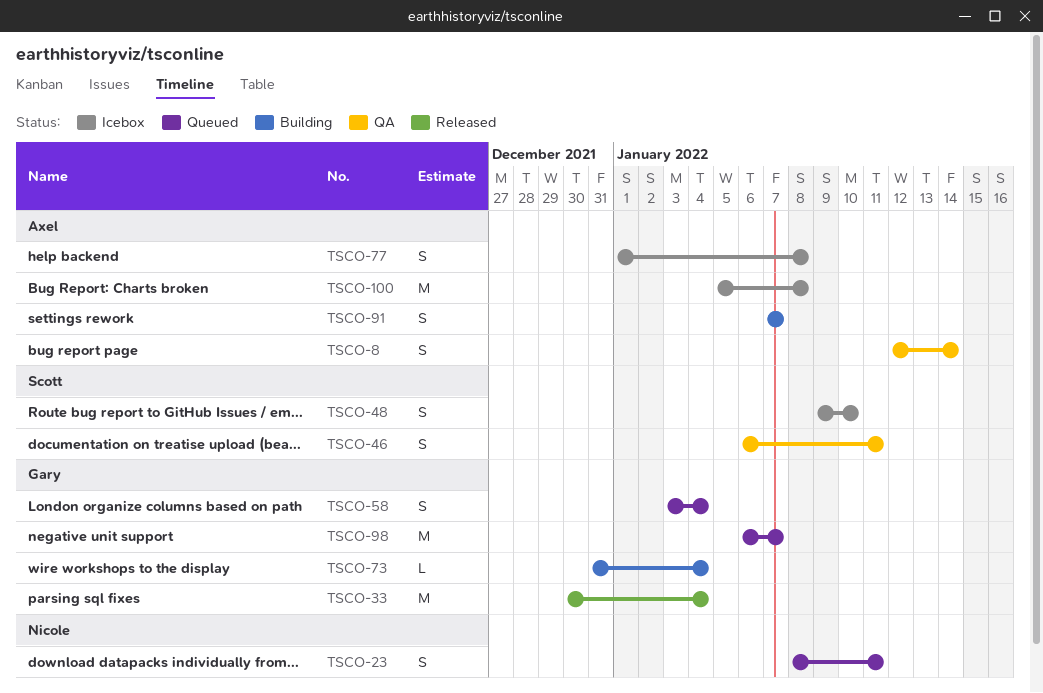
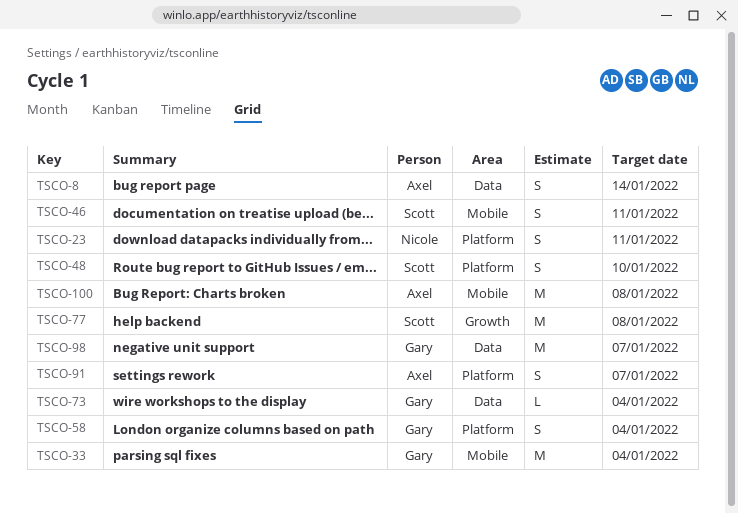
TSCO-77, owner: Axel -> Scott
TSCO-77, estimate: S -> M

